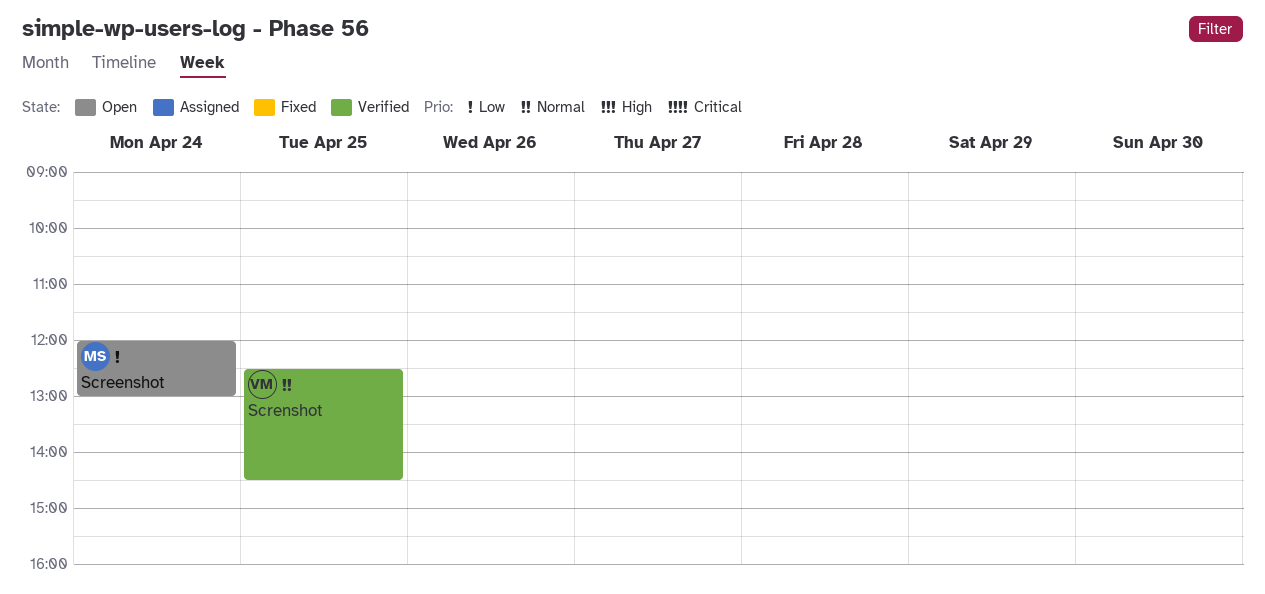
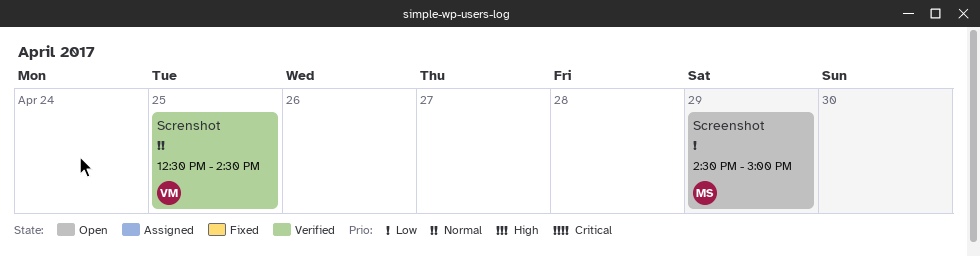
Screenshot, day: Apr 24 -> Apr 29
Screenshot, begins: 12:00 -> 14:30
Screenshot, ends: 13:00 -> 15:00

